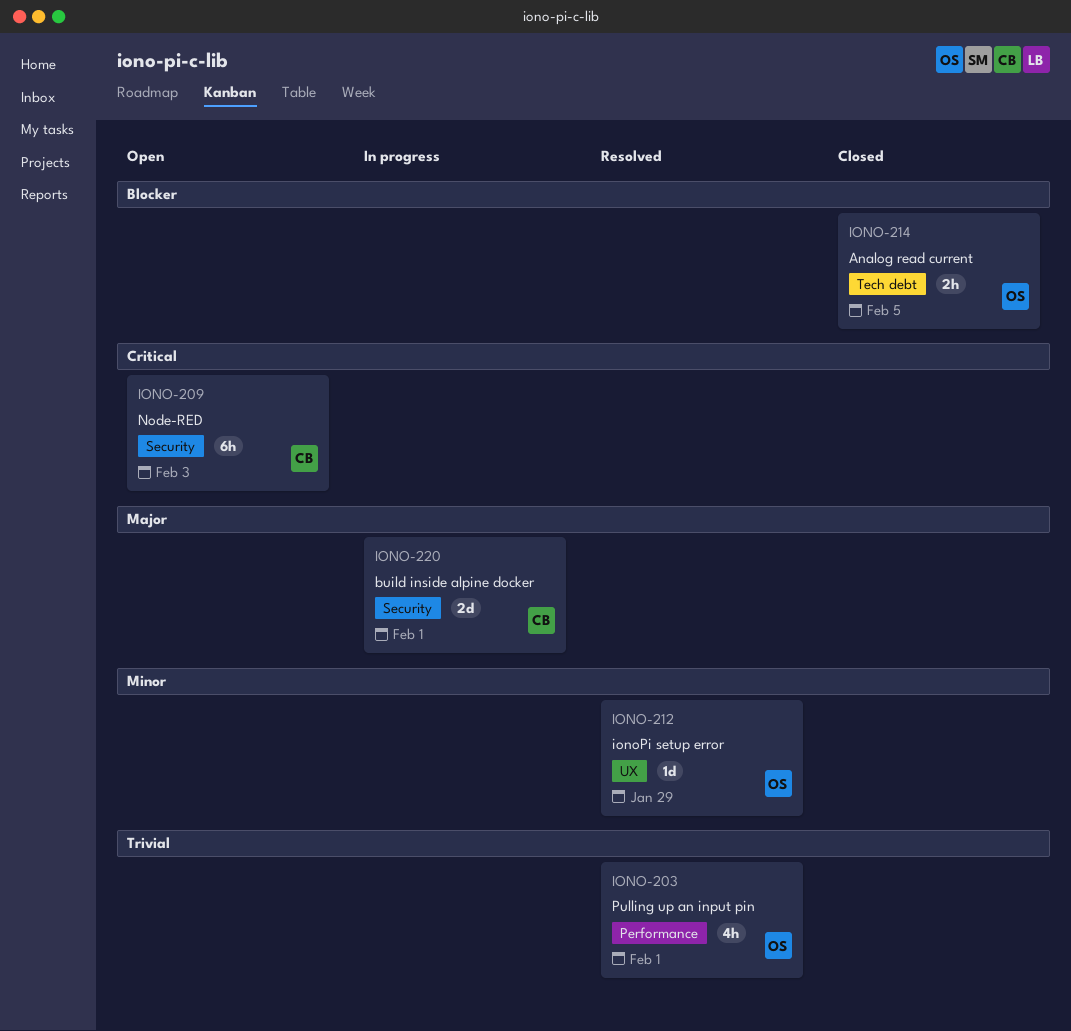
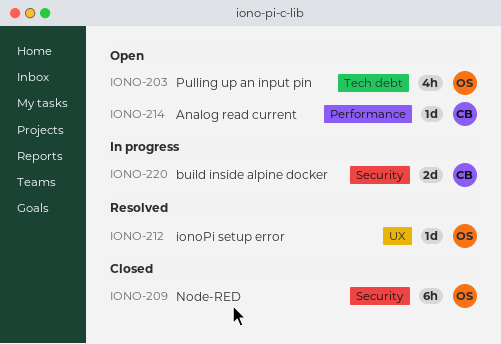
IONO-203, status: Resolved -> Open
IONO-203, label: Performance -> Tech debt
IONO-209, status: Open -> Closed
IONO-209, owner: CB -> OS
IONO-214, status: Closed -> Open
IONO-214, owner: OS -> CB
IONO-214, label: Tech debt -> Performance
IONO-214, estimate: 2h -> 1d

